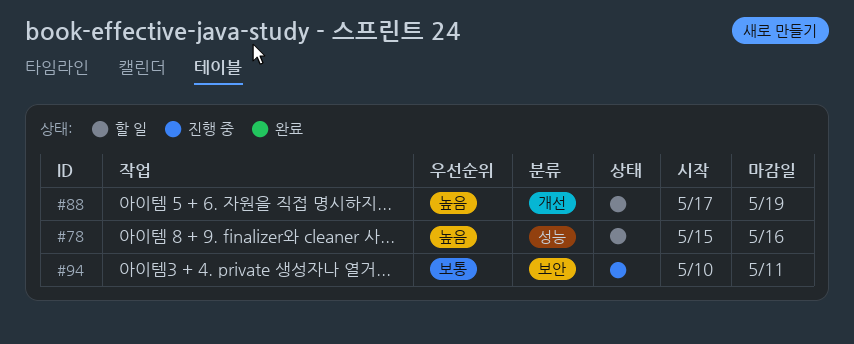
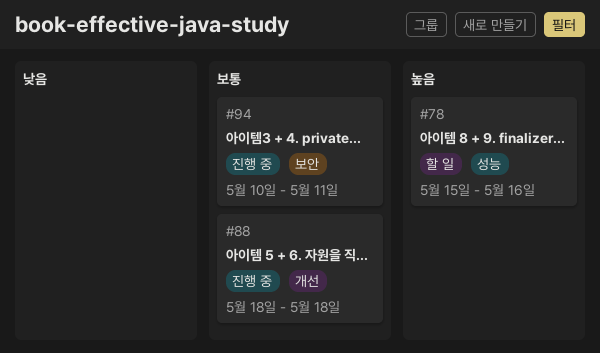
#88, status: 할 일 -> 진행 중
#88, priority: 높음 -> 보통
#88, start: May 17 -> May 18
#88, due: May 19 -> May 18

